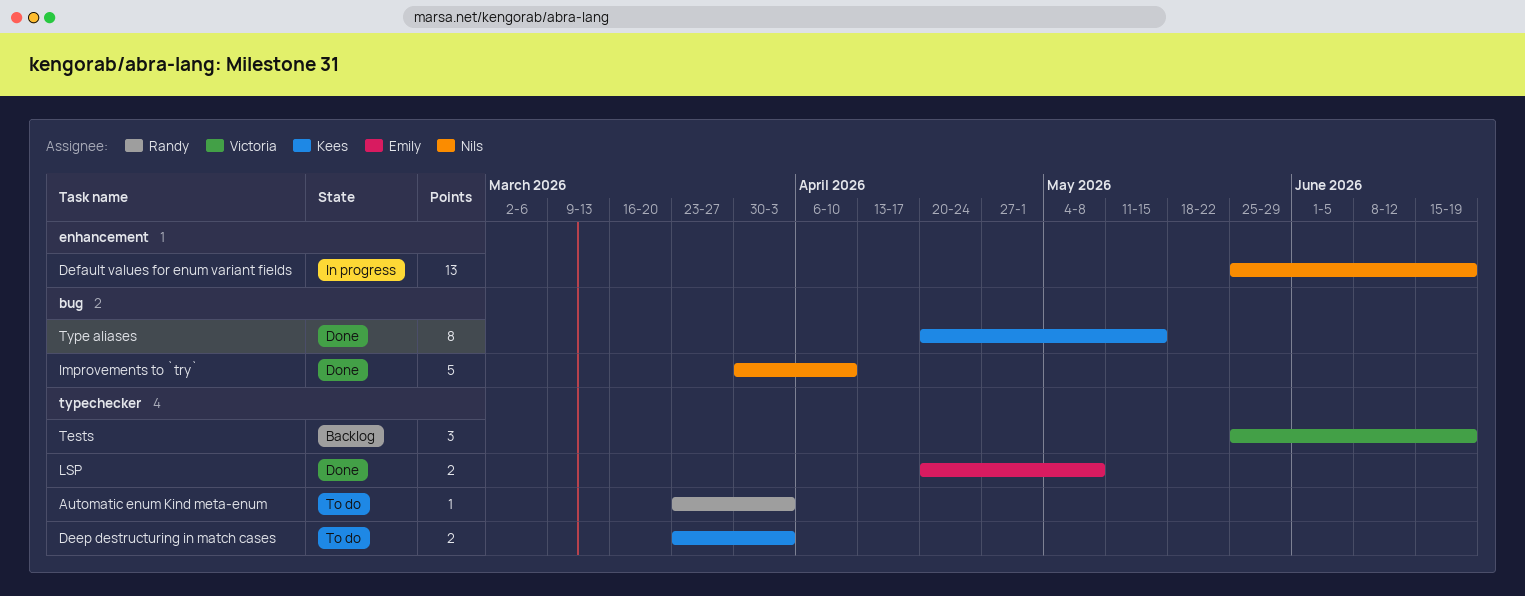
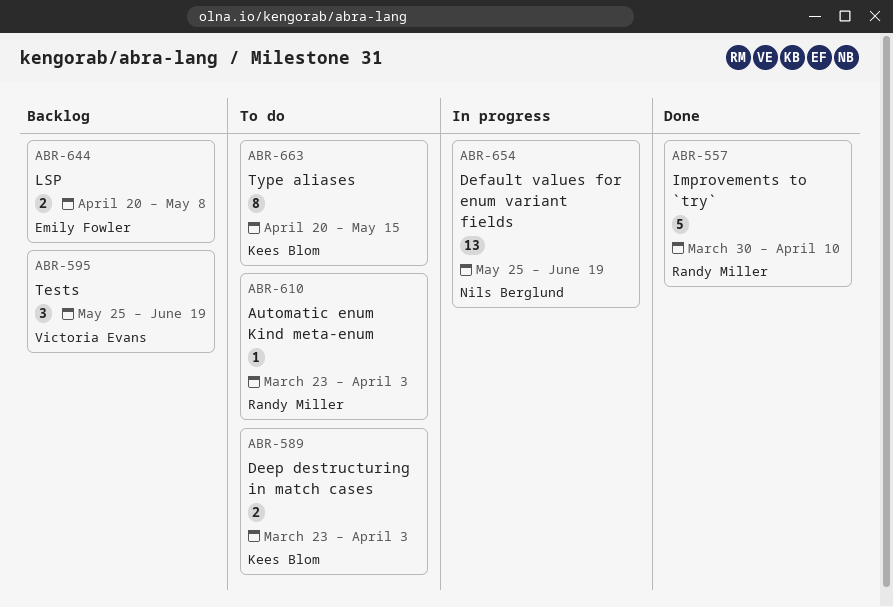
Improvements to `try`, owner: Nils Berglund -> Randy Miller
LSP, status: Done -> Backlog
Type aliases, status: Done -> To do

